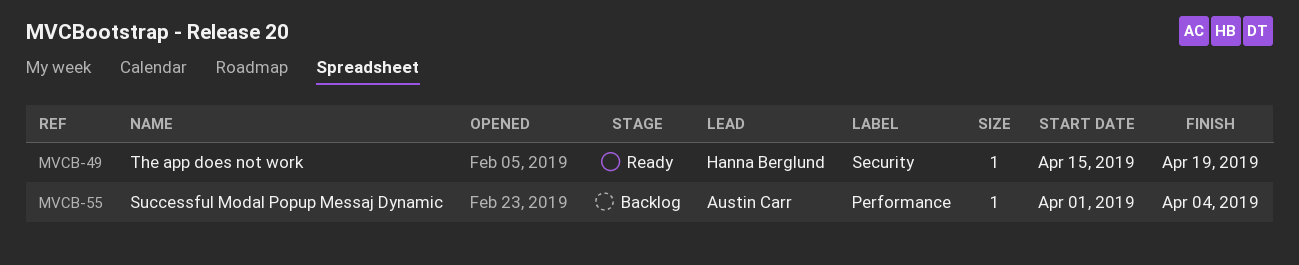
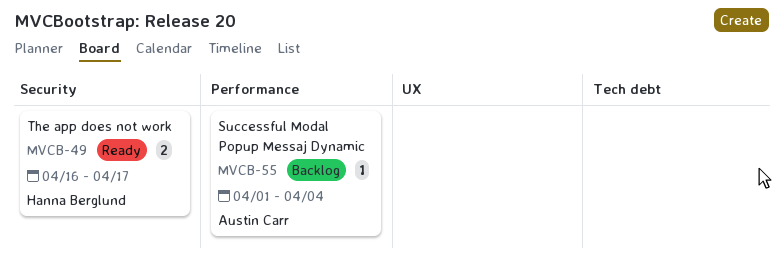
MVCB-49, estimate: 1 -> 2
MVCB-49, start: Apr 15 -> Apr 16
MVCB-49, due: Apr 19 -> Apr 17

